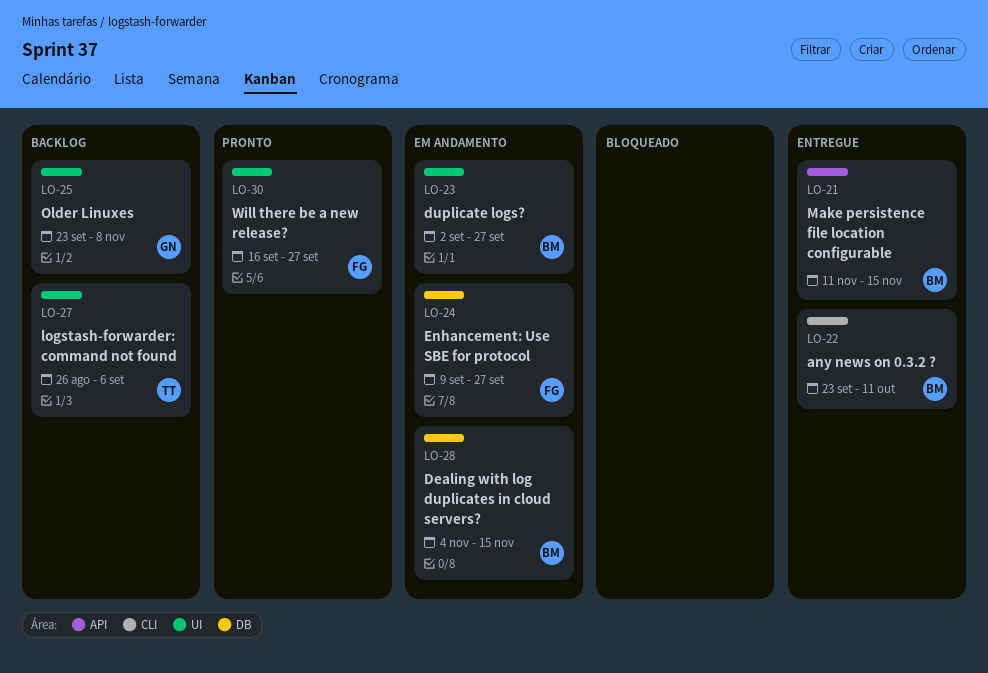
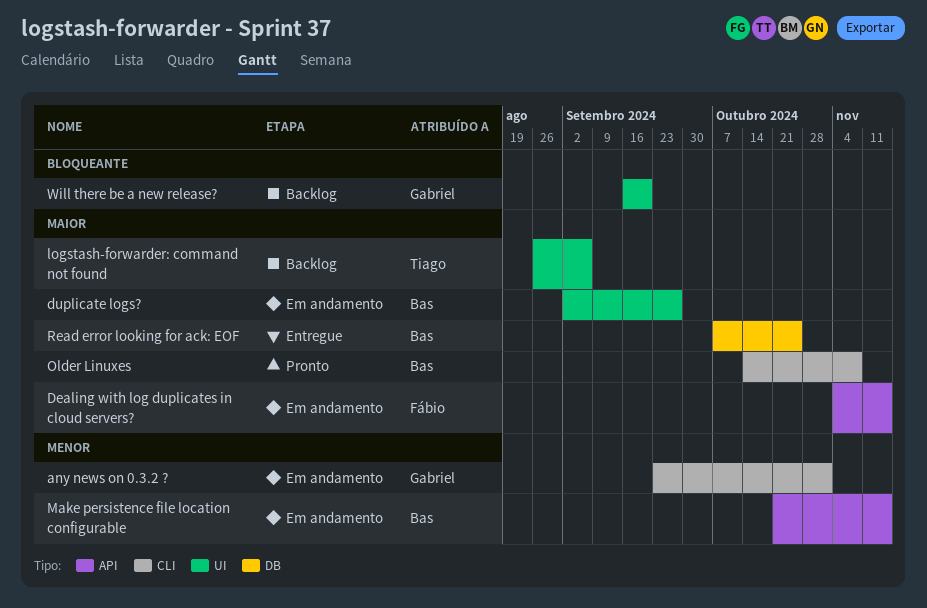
any news on 0.3.2 ?, status: Entregue -> Em andamento
any news on 0.3.2 ?, owner: Bas -> Gabriel
any news on 0.3.2 ?, due: Oct 11 -> Nov 1
Dealing with log duplicates in cloud servers?, owner: Bas -> Fábio
Dealing with log duplicates in cloud servers?, label: DB -> API
Enhancement: Use SBE for protocol: present -> none
Make persistence file location configurable, status: Entregue -> Em andamento
Make persistence file location configurable, start: Nov 11 -> Oct 21
Older Linuxes, status: Backlog -> Pronto
Older Linuxes, owner: Gabriel -> Bas
Older Linuxes, label: UI -> CLI
Older Linuxes, start: Sep 23 -> Oct 14
Read error looking for ack: EOF: none -> present
Will there be a new release?, status: Pronto -> Backlog
Will there be a new release?, owner: Fábio -> Gabriel
Will there be a new release?, due: Sep 27 -> Sep 20

